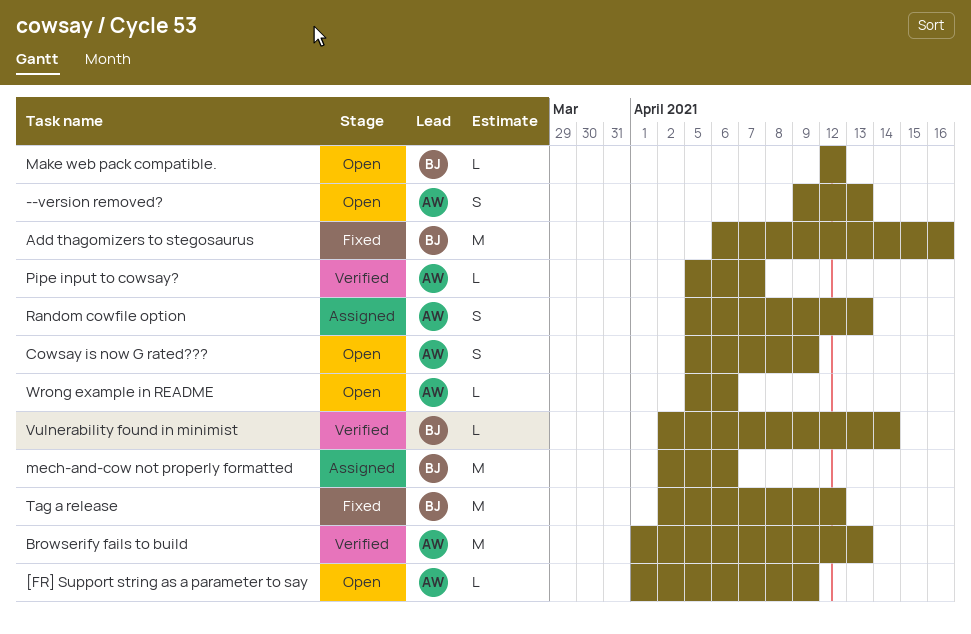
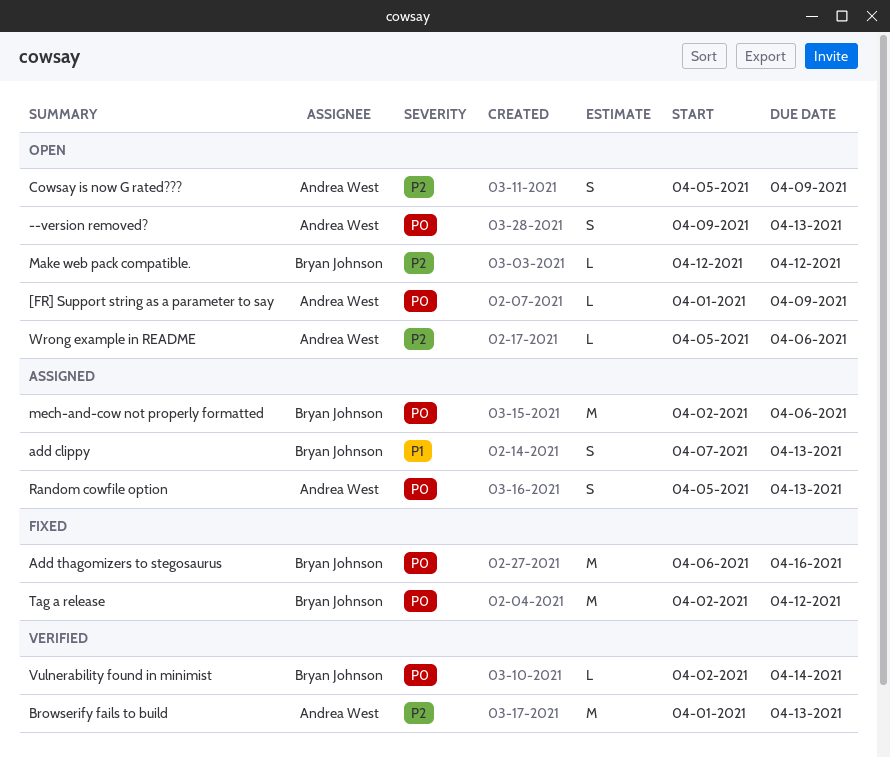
add clippy: none -> present
Pipe input to cowsay?: present -> none

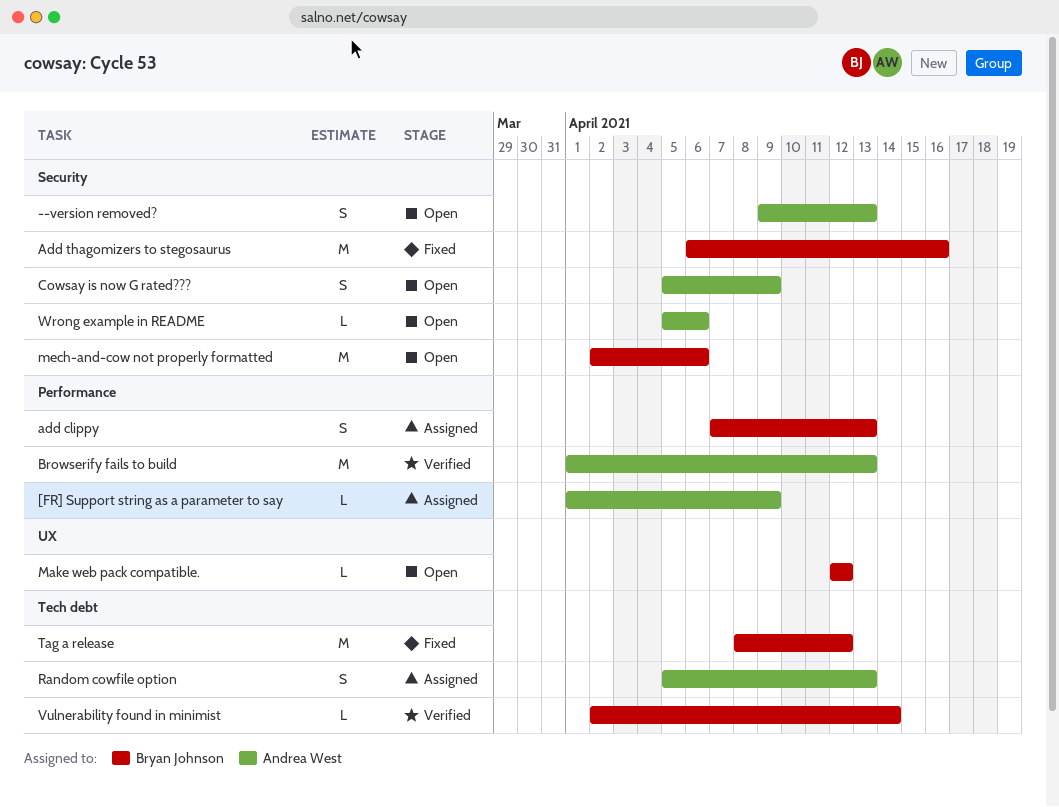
[FR] Support string as a parameter to say, status: Open -> Assigned
mech-and-cow not properly formatted, status: Assigned -> Open
Tag a release, start: Apr 2 -> Apr 8

